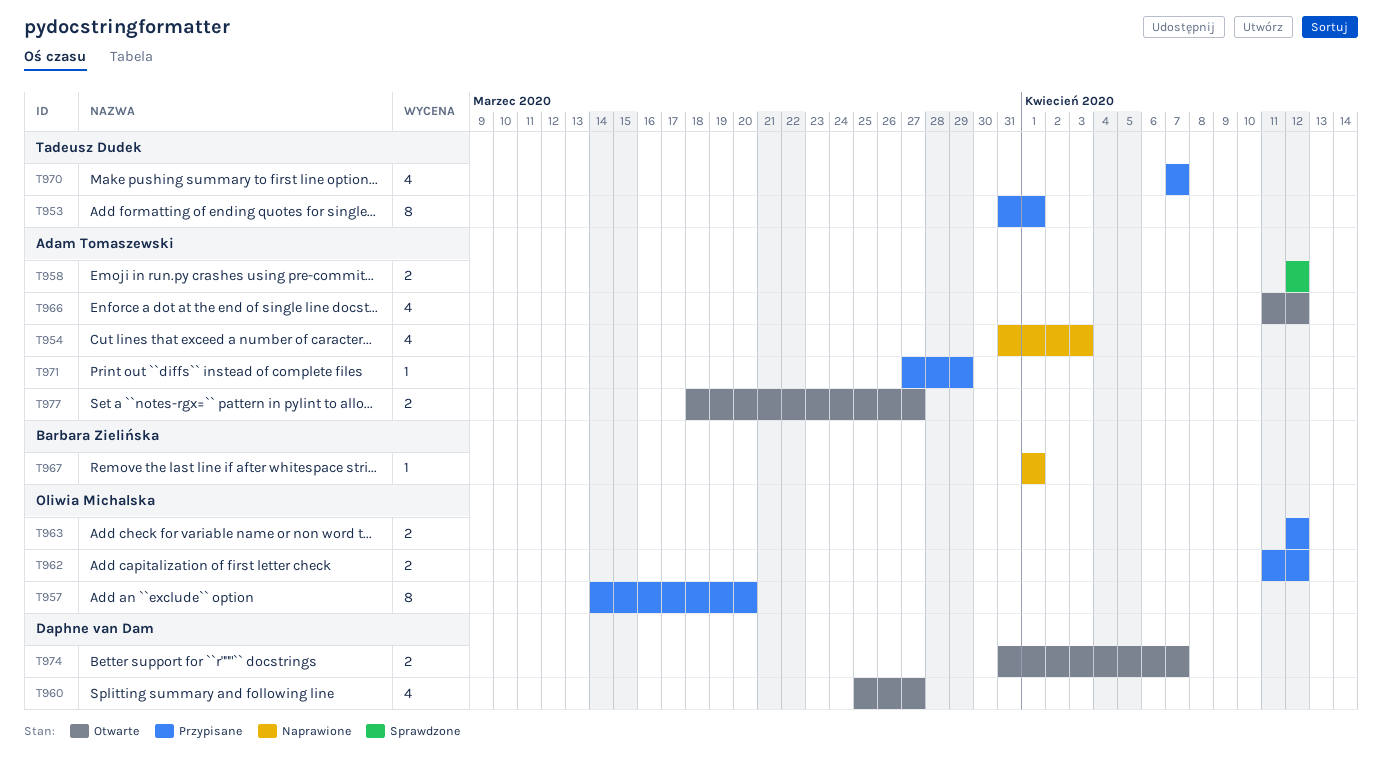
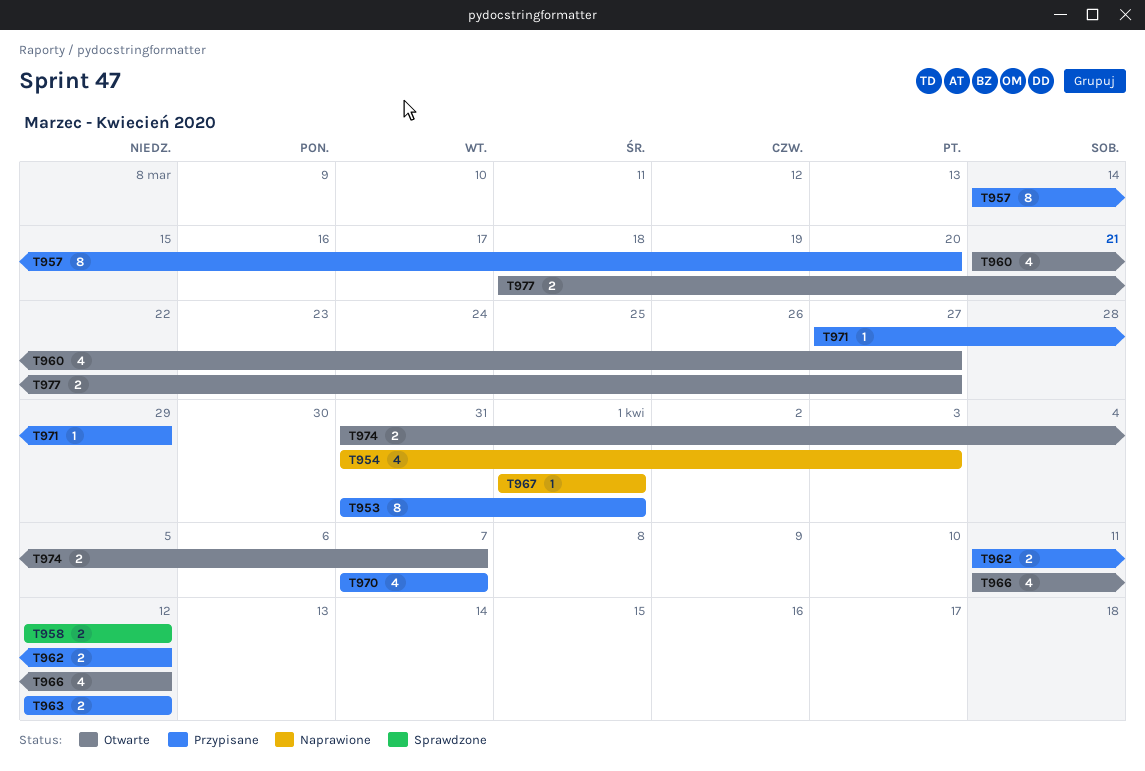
T960, start: Mar 25 -> Mar 21

